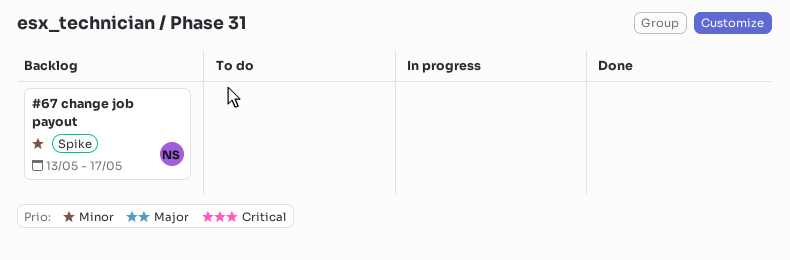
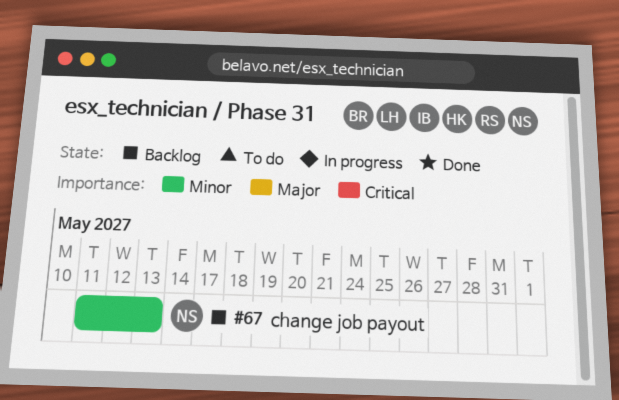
#67, start: May 13 -> May 11
#67, due: May 17 -> May 13

